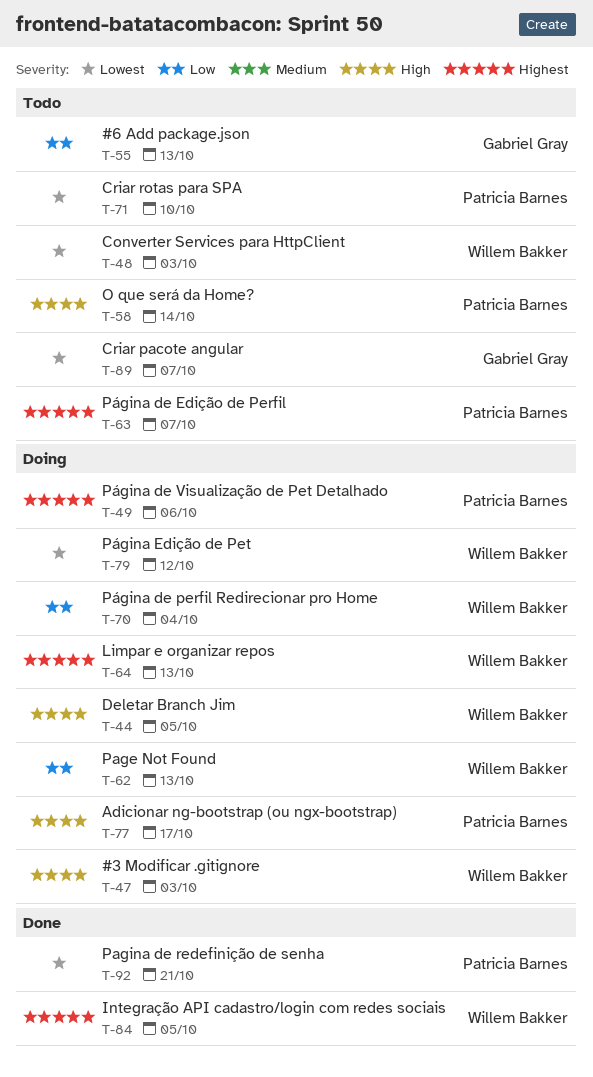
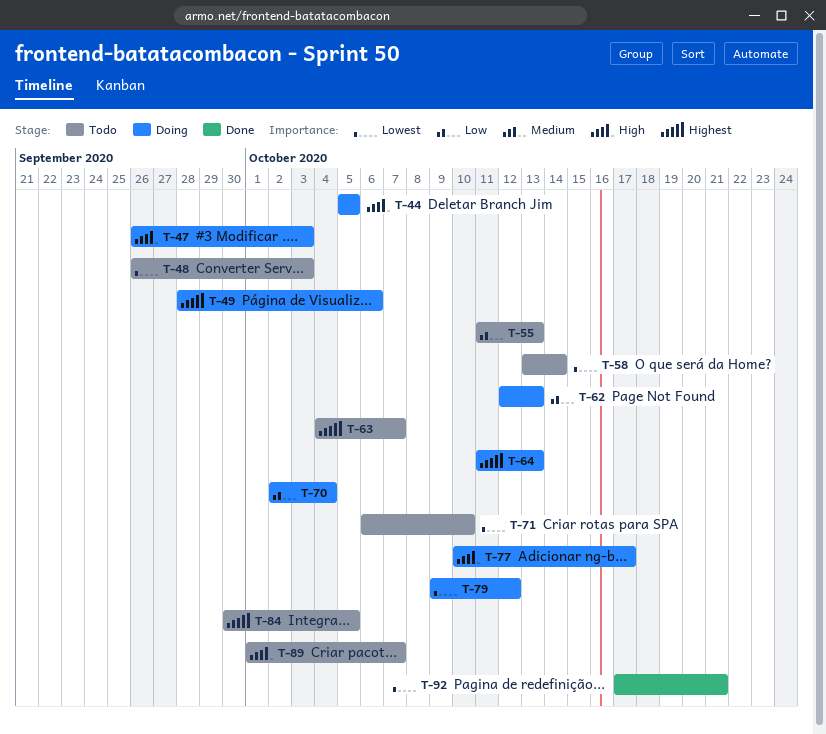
T-58, priority: High -> Lowest
T-84, status: Done -> Todo
T-89, priority: Lowest -> High

